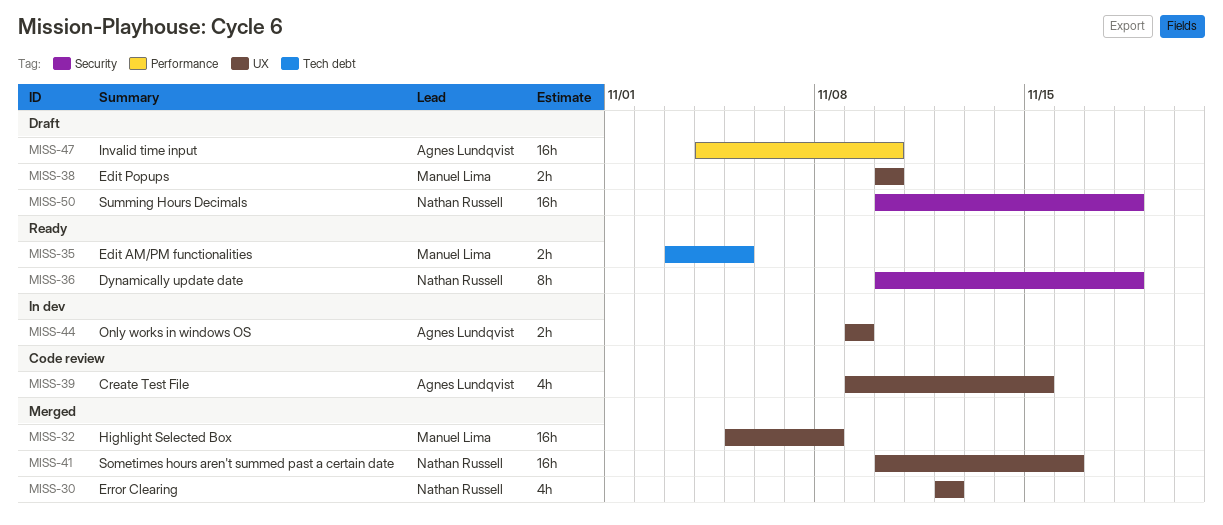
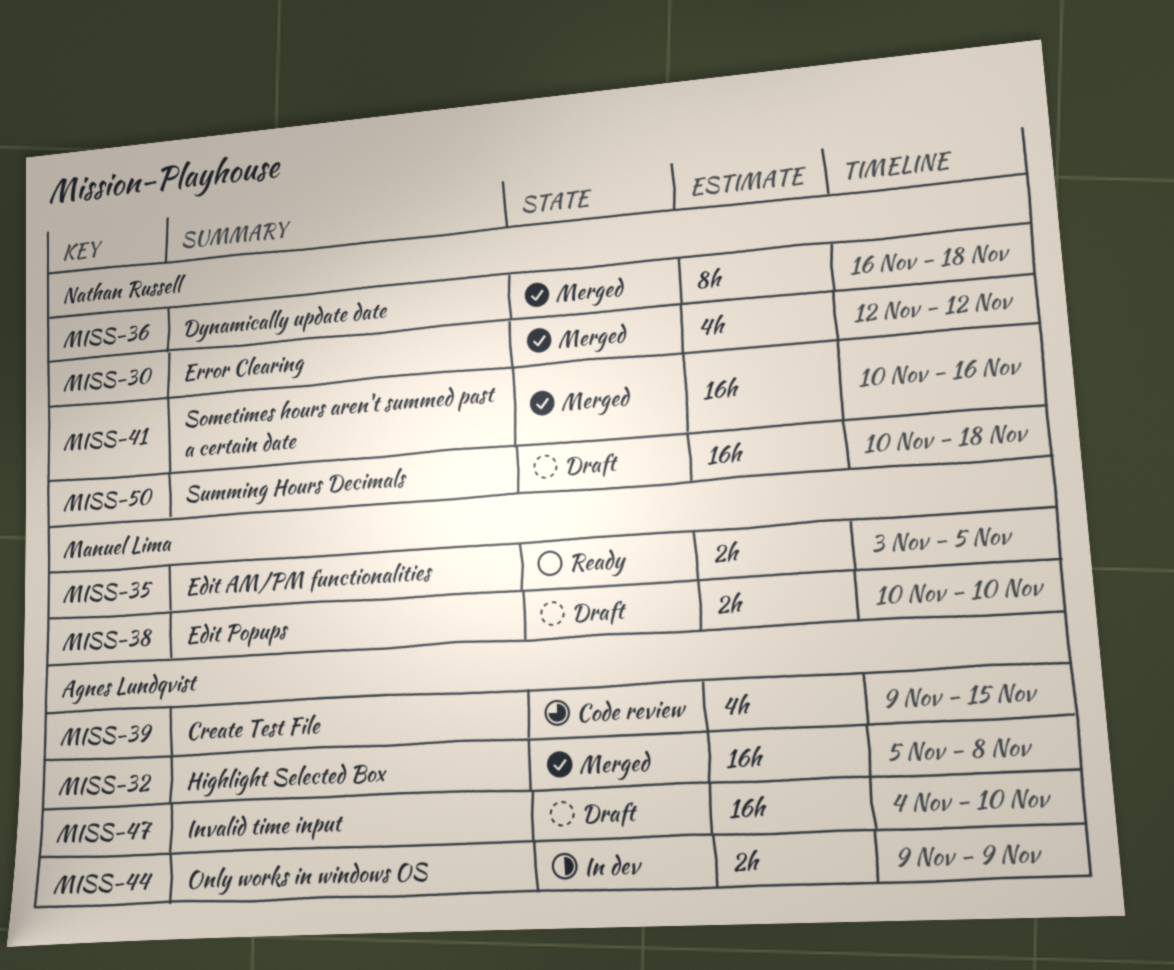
MISS-32, owner: Manuel Lima -> Agnes Lundqvist
MISS-36, status: Ready -> Merged
MISS-36, start: Nov 10 -> Nov 16

